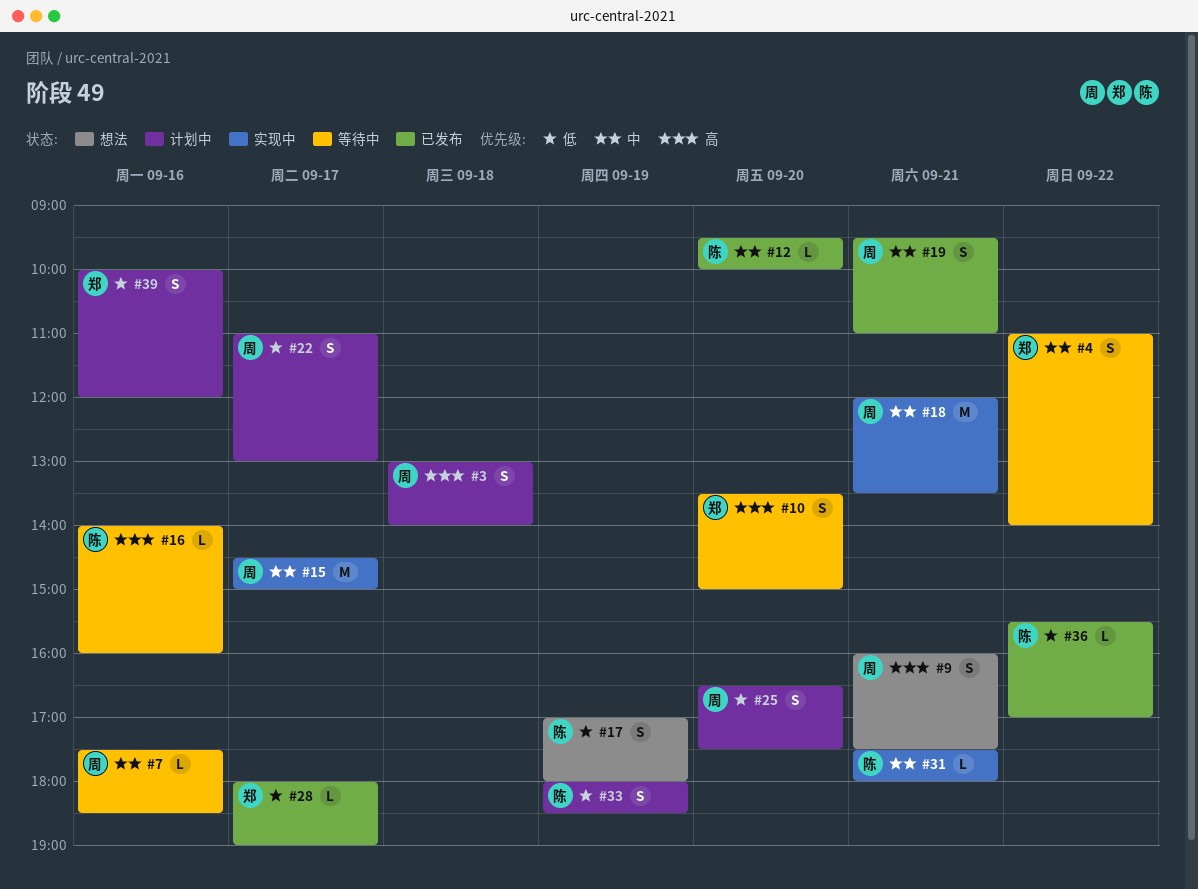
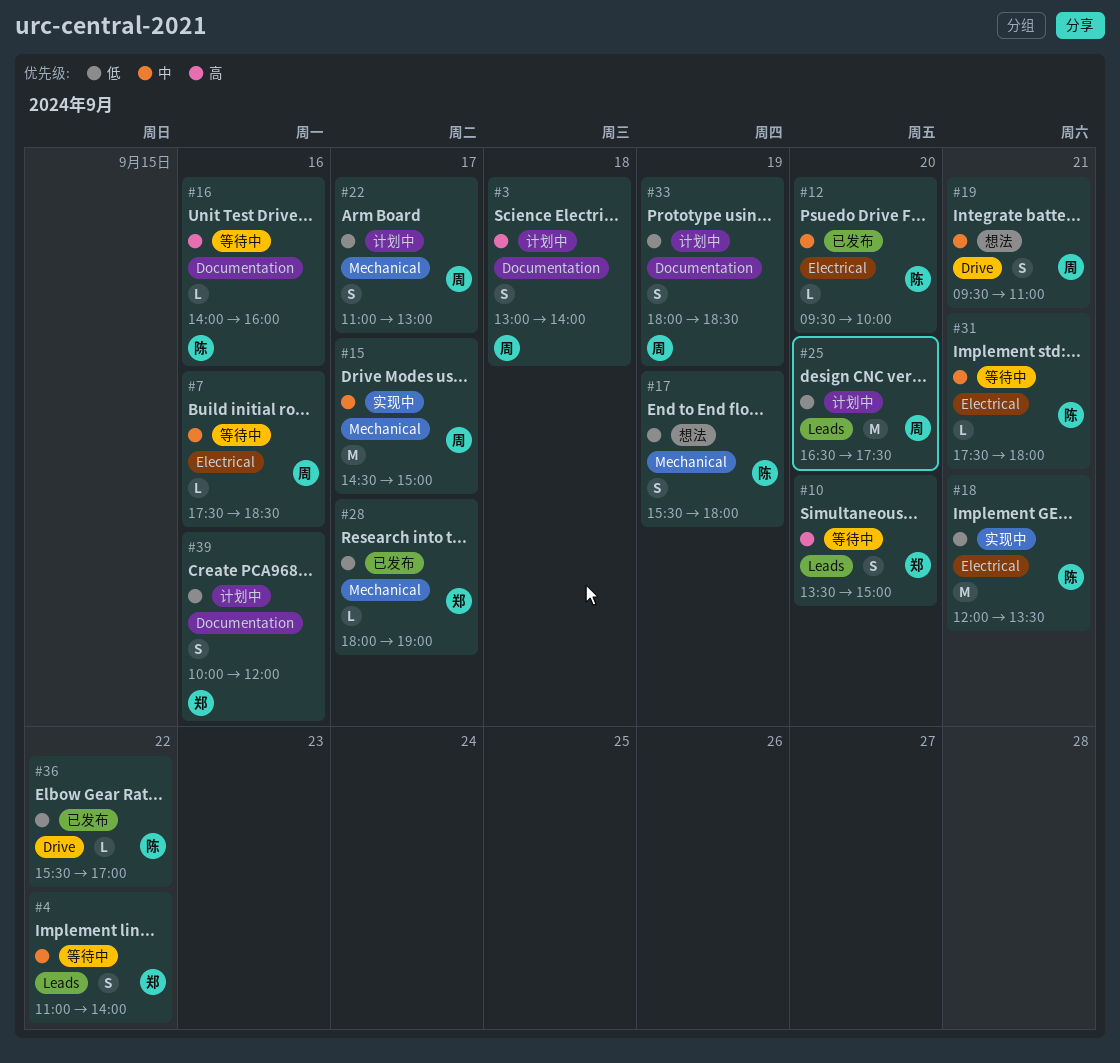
#9: present -> none
#17, begins: 17:00 -> 15:30
#18, owner: 周 -> 陈
#18, priority: 中 -> 低
#19, status: 已发布 -> 想法
#25, estimate: S -> M
#31, status: 实现中 -> 等待中
#33, owner: 陈 -> 周

